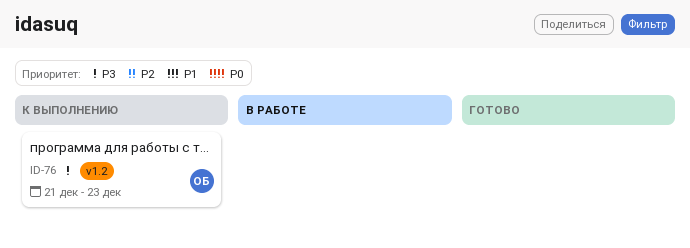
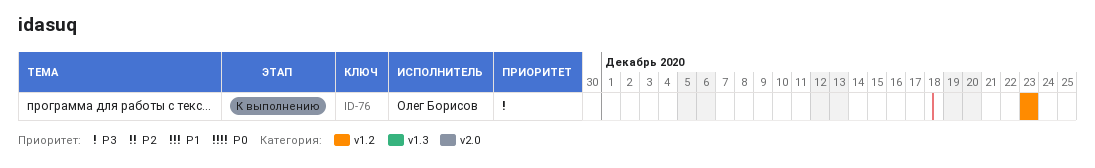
ID-76, start: Dec 21 -> Dec 23

